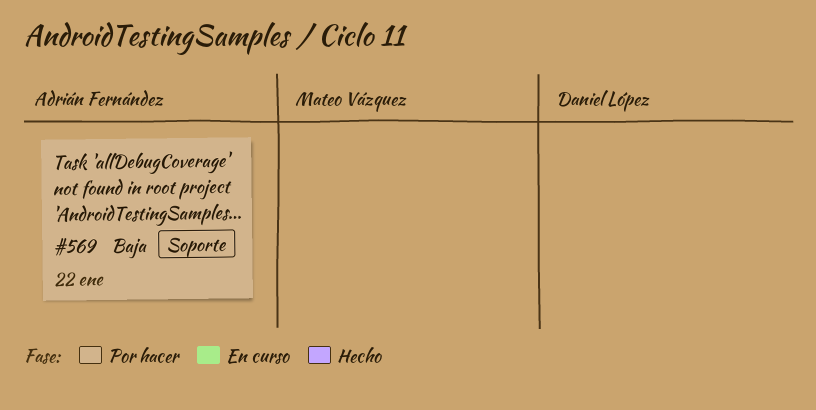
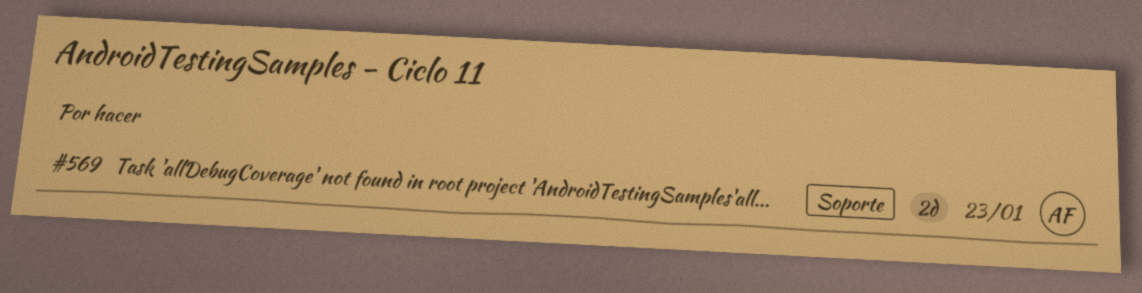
#569, due: Jan 22 -> Jan 23

